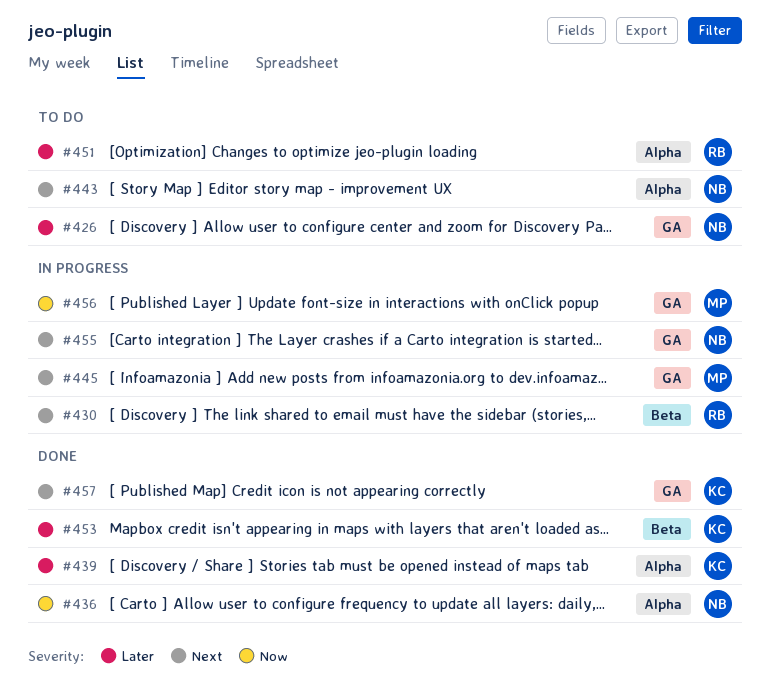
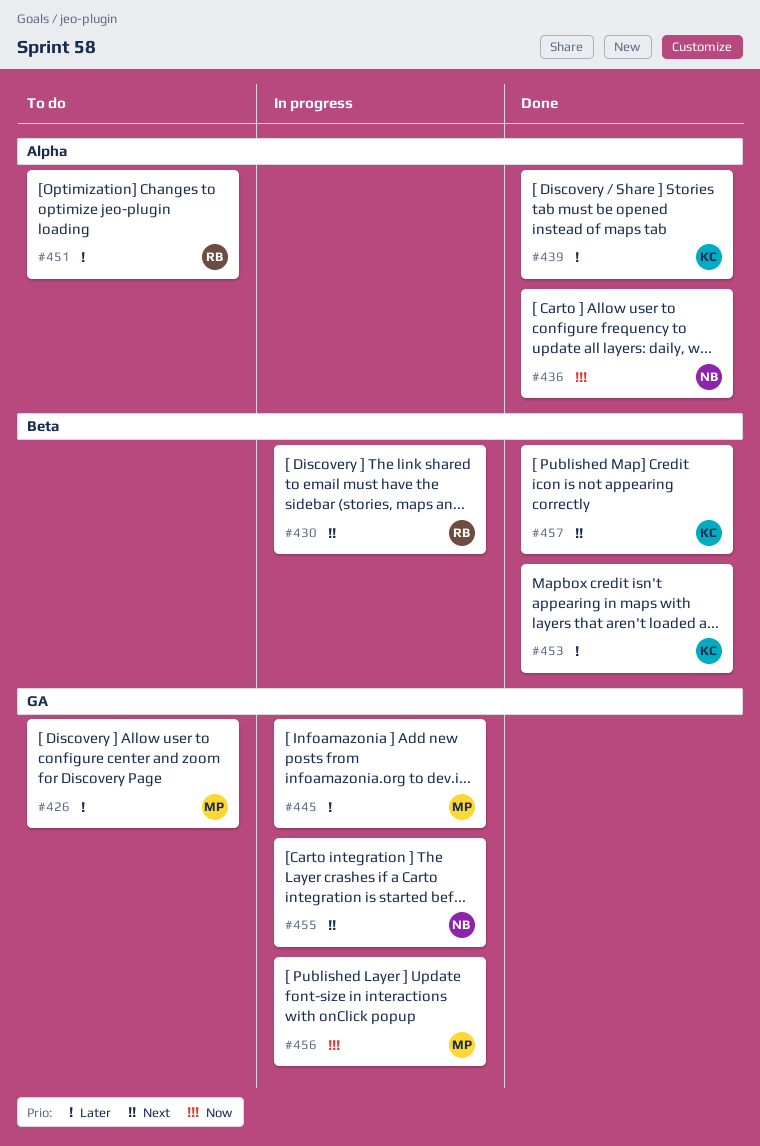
#426, owner: NB -> MP
#443: present -> none
#445, priority: Next -> Later
#457, label: GA -> Beta

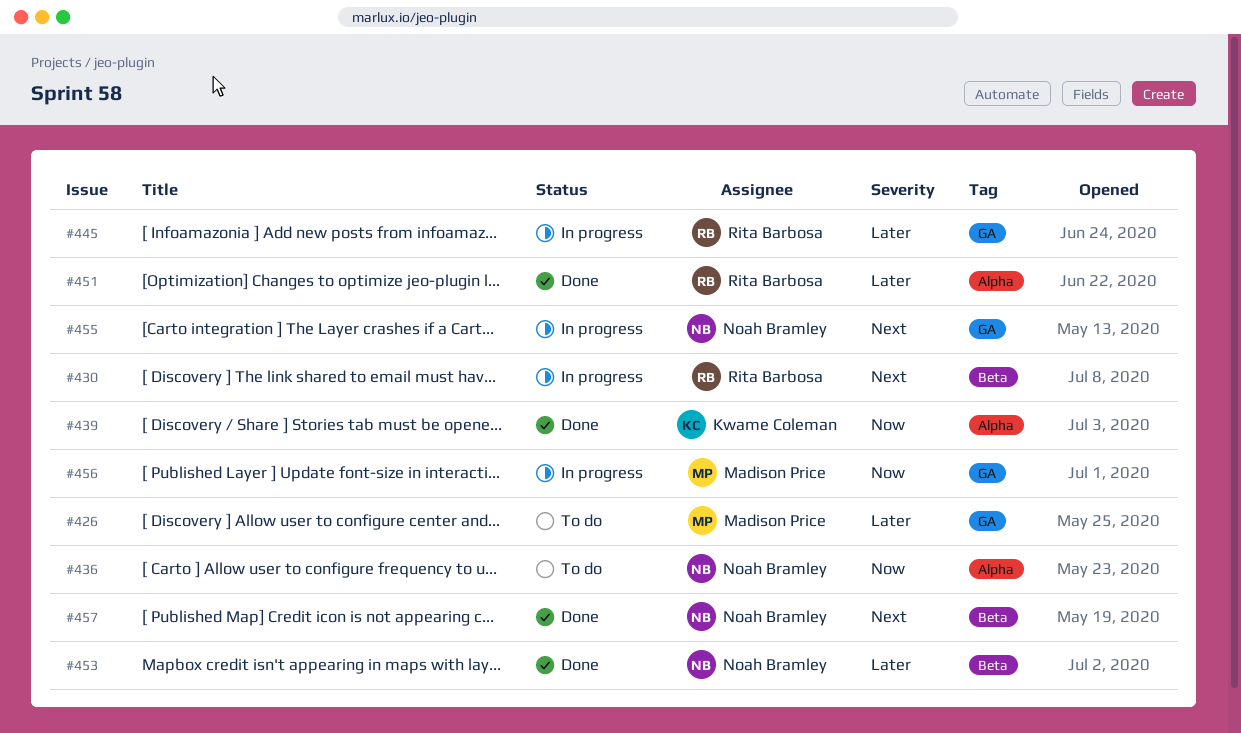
#436, status: Done -> To do
#439, priority: Later -> Now
#445, owner: Madison Price -> Rita Barbosa
#451, status: To do -> Done
#453, owner: Kwame Coleman -> Noah Bramley
#457, owner: Kwame Coleman -> Noah Bramley

